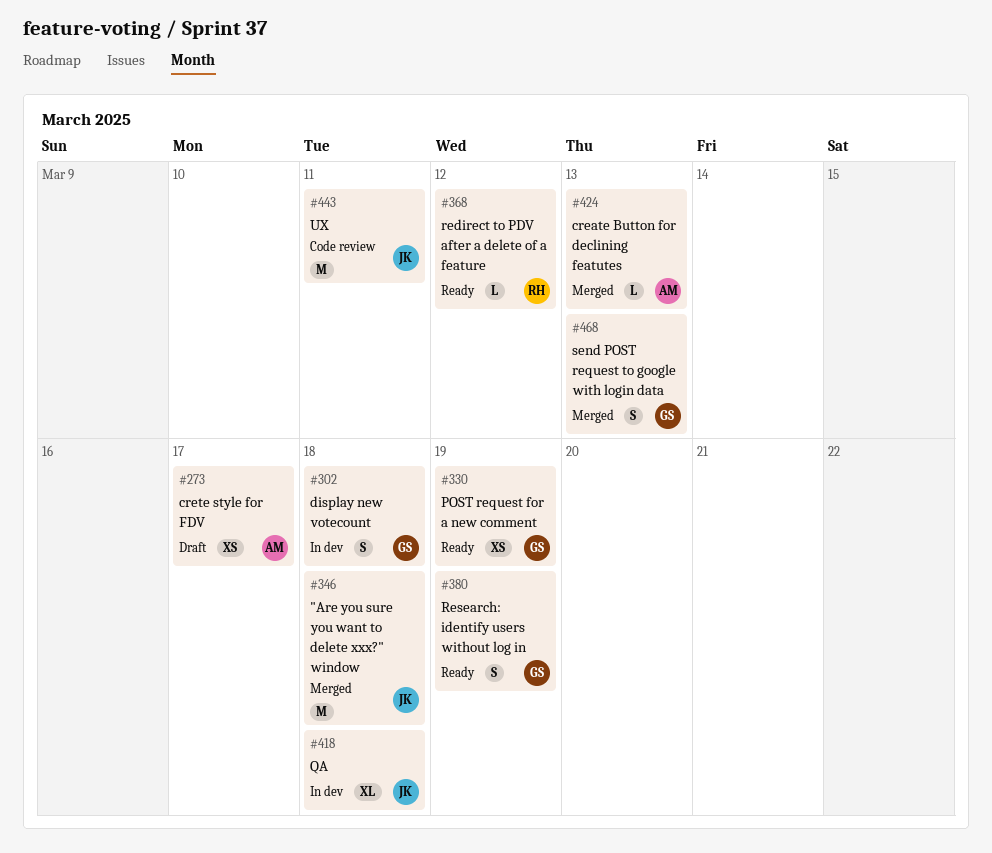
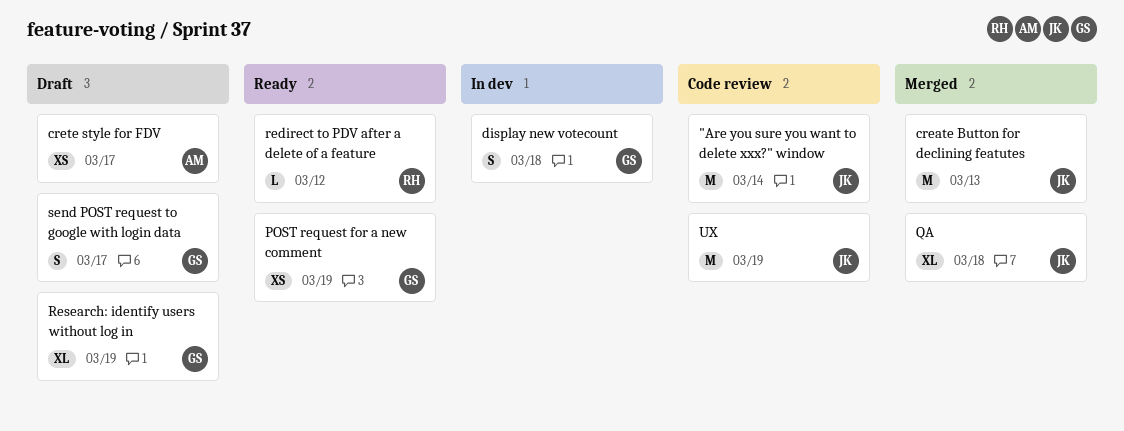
"Are you sure you want to delete xxx?" window, status: Merged -> Code review
"Are you sure you want to delete xxx?" window, due: Mar 18 -> Mar 14
create Button for declining featutes, owner: AM -> JK
create Button for declining featutes, estimate: L -> M
QA, status: In dev -> Merged
Research: identify users without log in, status: Ready -> Draft
Research: identify users without log in, estimate: S -> XL
send POST request to google with login data, status: Merged -> Draft
send POST request to google with login data, due: Mar 13 -> Mar 17
UX, due: Mar 11 -> Mar 19

